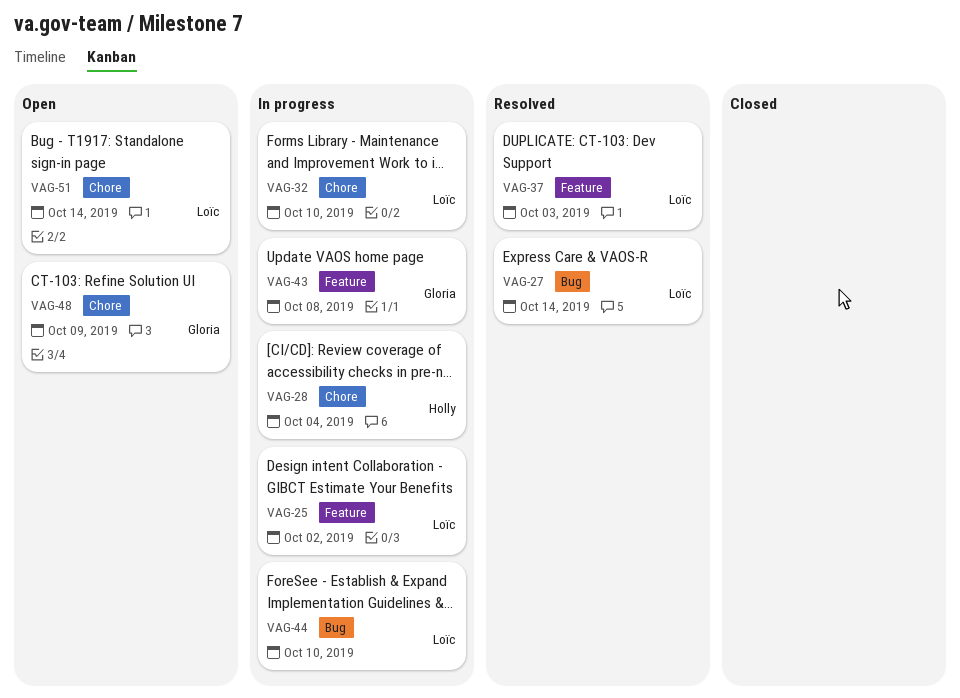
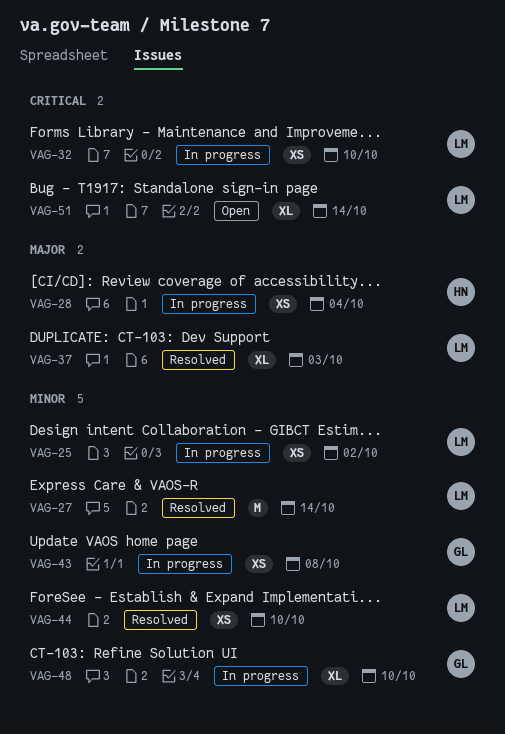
VAG-44, status: In progress -> Resolved
VAG-48, status: Open -> In progress
VAG-48, due: Oct 9 -> Oct 10

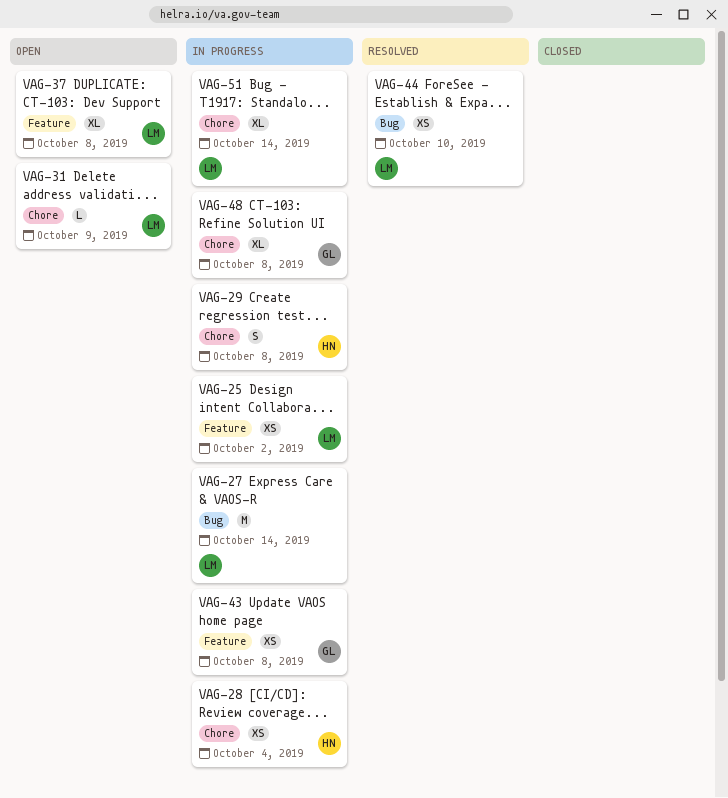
VAG-27, status: Resolved -> In progress
VAG-29: none -> present
VAG-31: none -> present
VAG-32: present -> none
VAG-37, status: Resolved -> Open
VAG-37, due: Oct 3 -> Oct 8
VAG-48, due: Oct 10 -> Oct 8
VAG-51, status: Open -> In progress

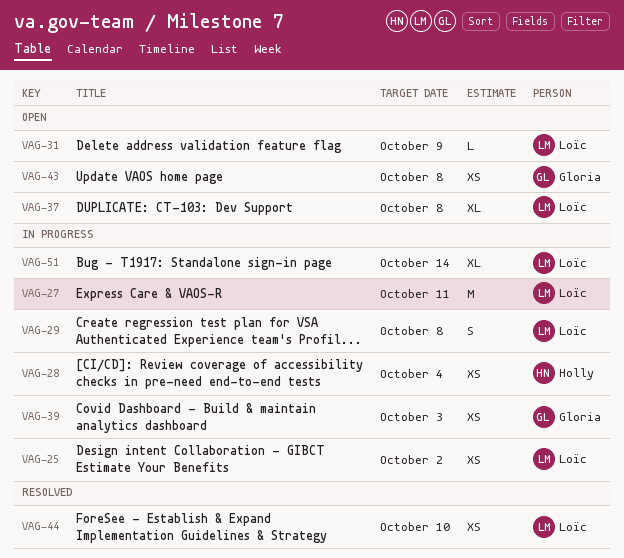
VAG-27, due: Oct 14 -> Oct 11
VAG-29, owner: Holly -> Loïc
VAG-39: none -> present
VAG-43, status: In progress -> Open
VAG-48: present -> none

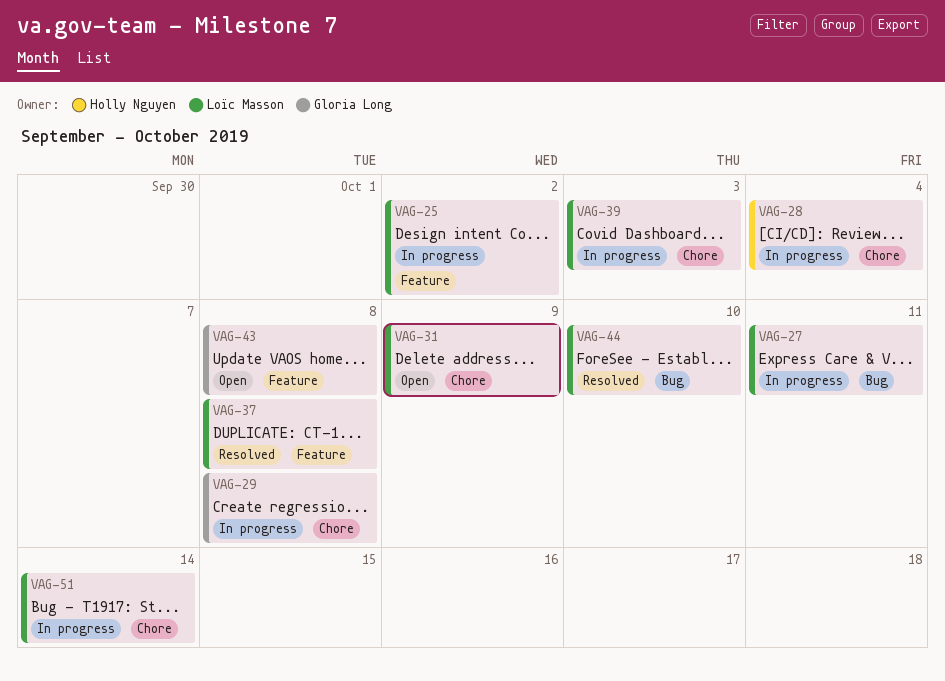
VAG-29, owner: Loïc Masson -> Gloria Long
VAG-37, status: Open -> Resolved
VAG-39, owner: Gloria Long -> Loïc Masson

